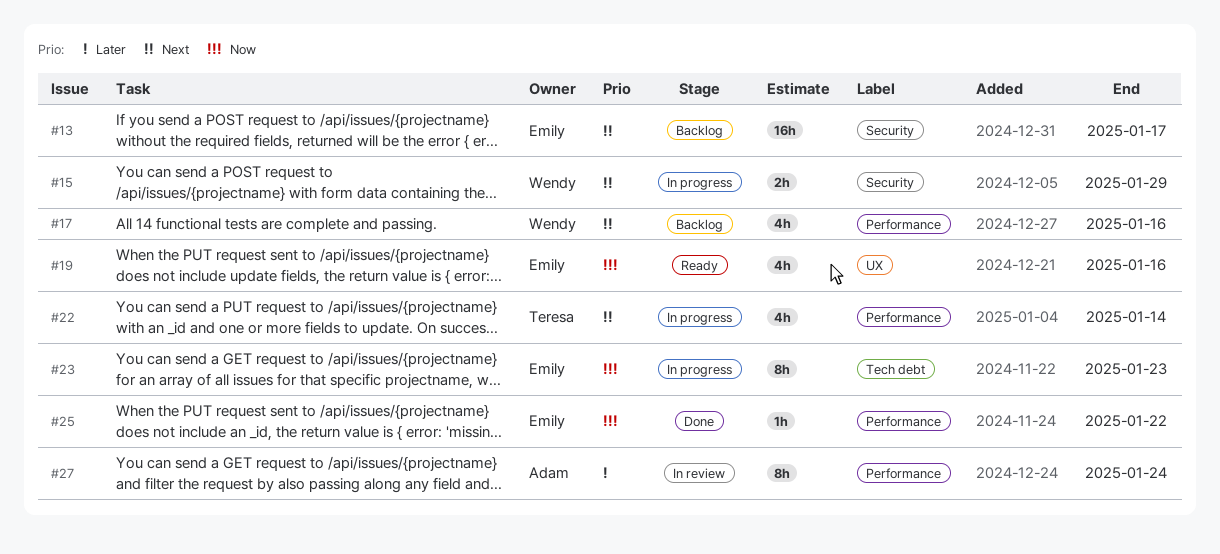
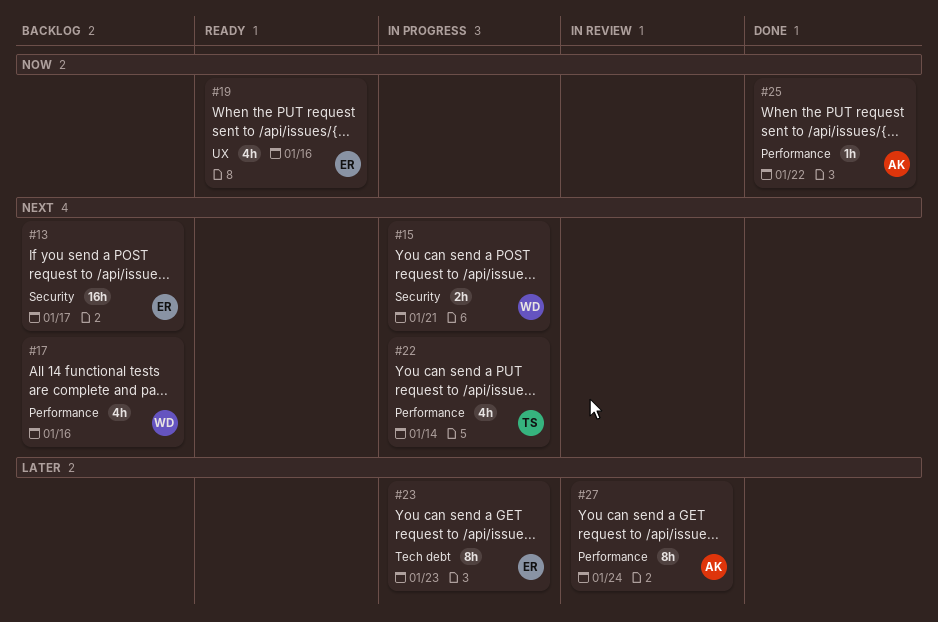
#15, due: Jan 29 -> Jan 21
#23, priority: Now -> Later
#25, owner: Emily -> Adam

